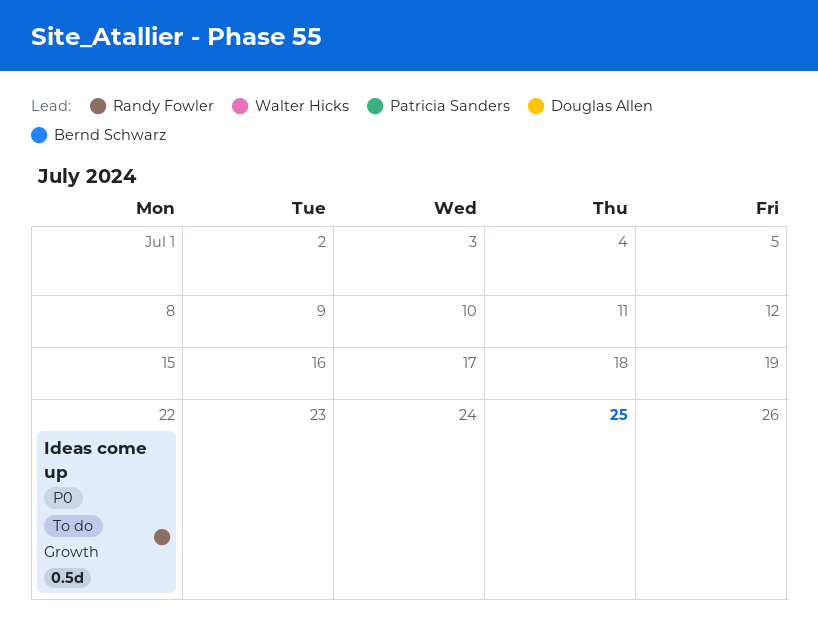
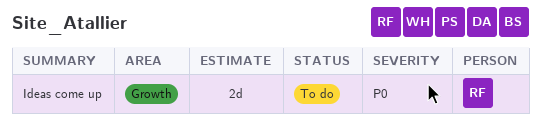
Ideas come up, estimate: 0.5d -> 2d

